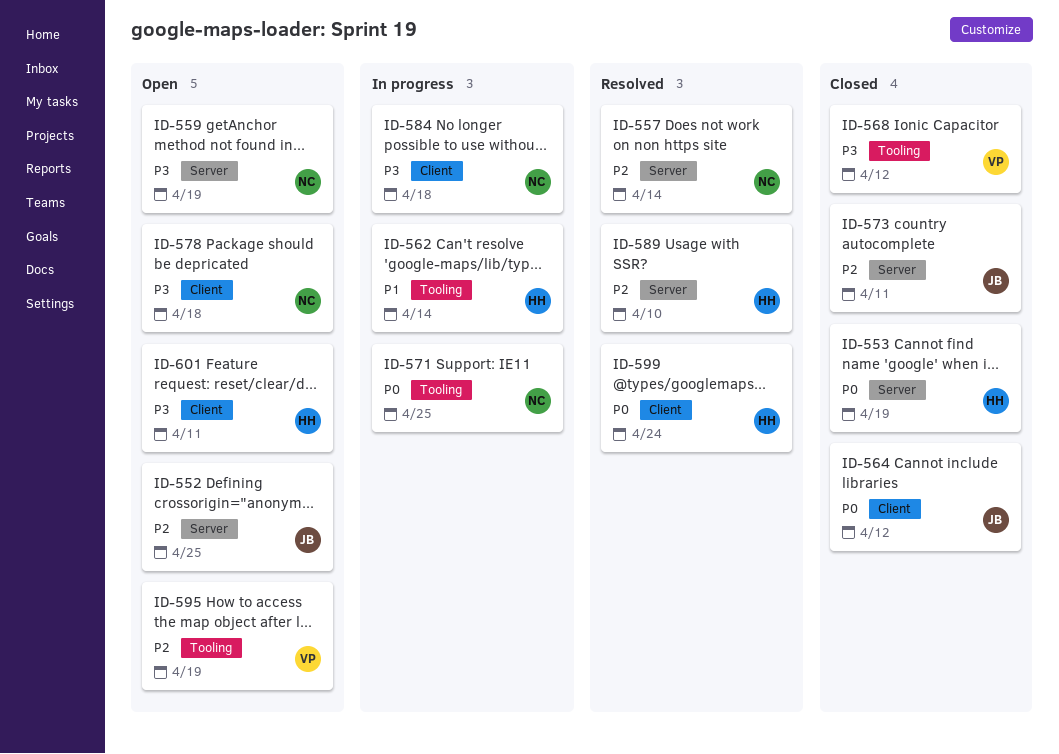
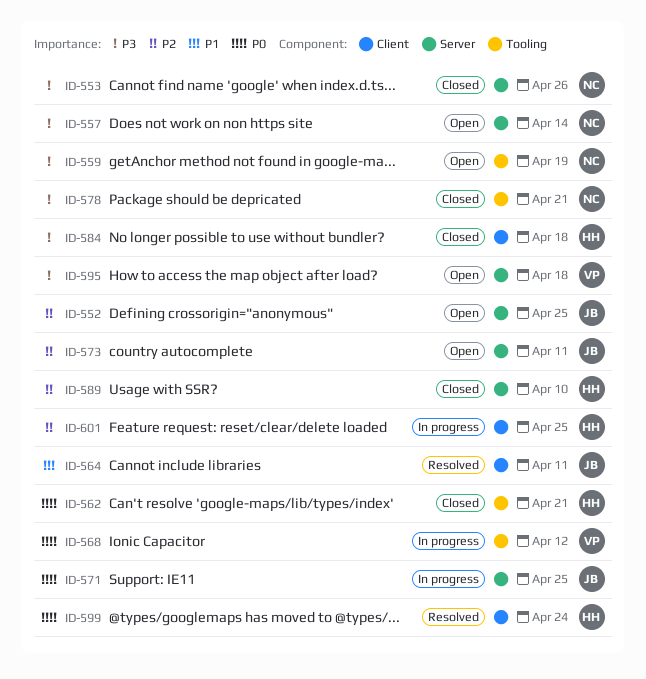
ID-553, owner: HH -> NC
ID-553, priority: P0 -> P3
ID-553, due: Apr 19 -> Apr 26
ID-557, status: Resolved -> Open
ID-557, priority: P2 -> P3
ID-559, label: Server -> Tooling
ID-562, status: In progress -> Closed
ID-562, priority: P1 -> P0
ID-562, due: Apr 14 -> Apr 21
ID-564, status: Closed -> Resolved
ID-564, priority: P0 -> P1
ID-564, due: Apr 12 -> Apr 11
ID-568, status: Closed -> In progress
ID-568, priority: P3 -> P0
ID-571, owner: NC -> JB
ID-571, label: Tooling -> Server
ID-573, status: Closed -> Open
ID-578, status: Open -> Closed
ID-578, label: Client -> Tooling
ID-578, due: Apr 18 -> Apr 21
ID-584, status: In progress -> Closed
ID-584, owner: NC -> HH
ID-589, status: Resolved -> Closed
ID-595, priority: P2 -> P3
ID-595, label: Tooling -> Server
ID-595, due: Apr 19 -> Apr 18
ID-601, status: Open -> In progress
ID-601, priority: P3 -> P2
ID-601, due: Apr 11 -> Apr 25

